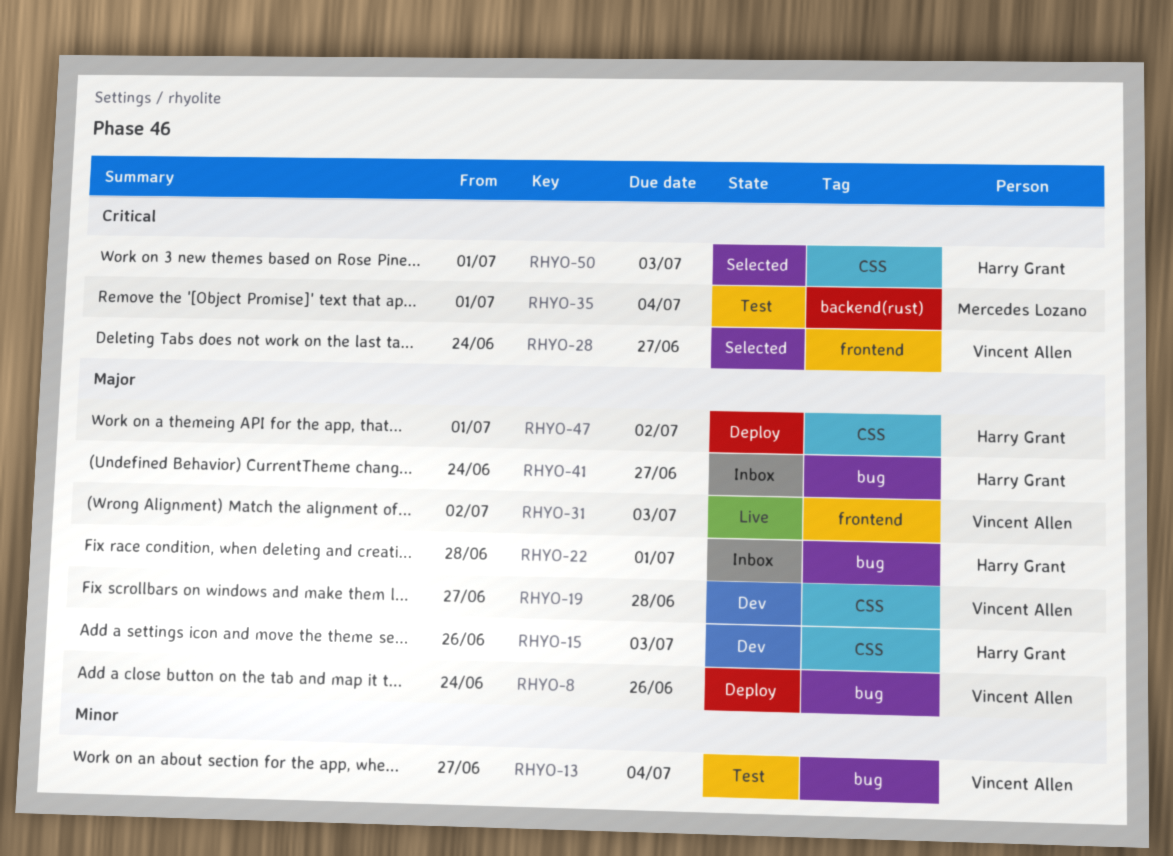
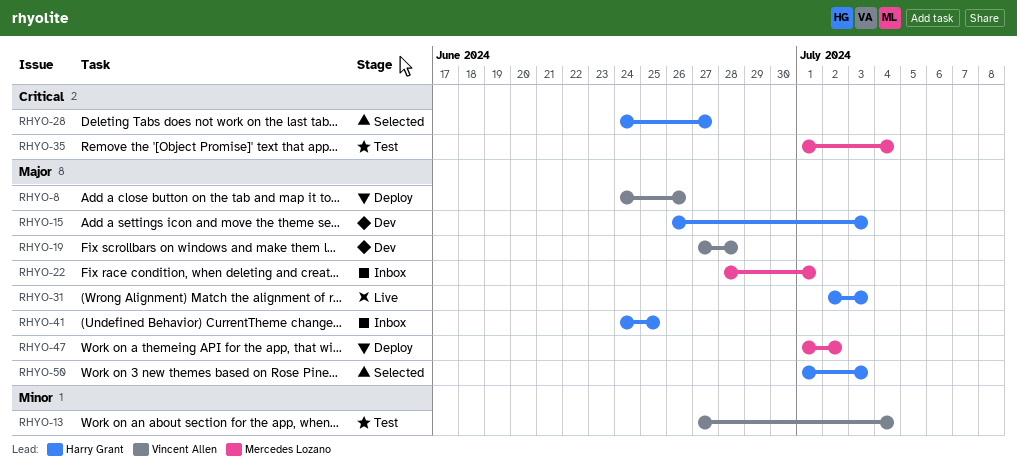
RHYO-22, owner: Harry Grant -> Mercedes Lozano
RHYO-28, owner: Vincent Allen -> Harry Grant
RHYO-31, owner: Vincent Allen -> Harry Grant
RHYO-41, due: Jun 27 -> Jun 25
RHYO-47, owner: Harry Grant -> Mercedes Lozano
RHYO-50, priority: Critical -> Major

